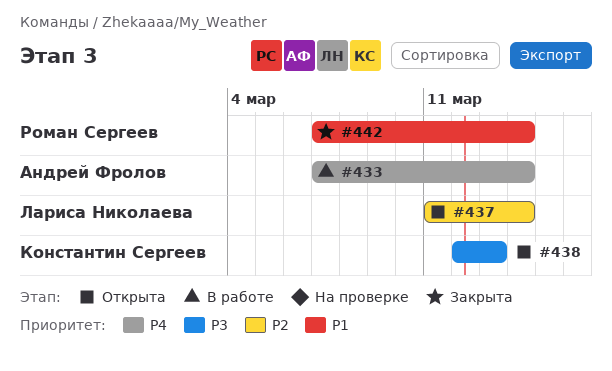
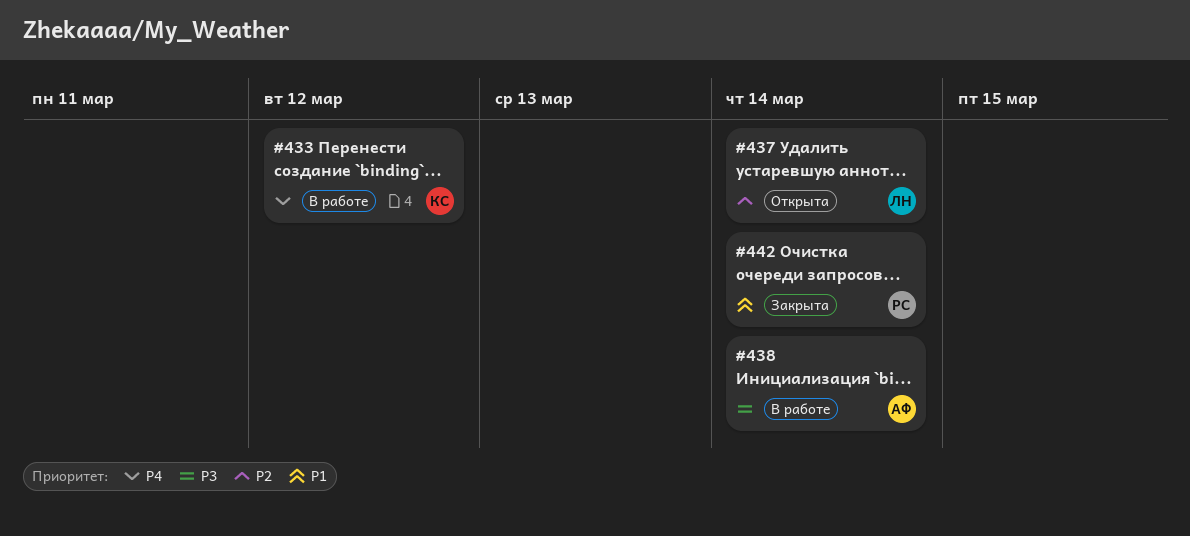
#433, owner: Андрей Фролов -> Константин Сергеев
#433, due: Mar 14 -> Mar 12
#438, status: Открыта -> В работе
#438, owner: Константин Сергеев -> Андрей Фролов
#438, due: Mar 13 -> Mar 14

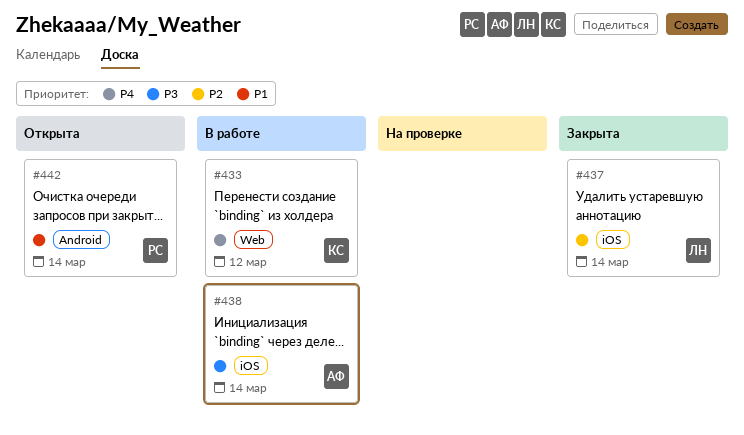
#437, status: Открыта -> Закрыта
#442, status: Закрыта -> Открыта

